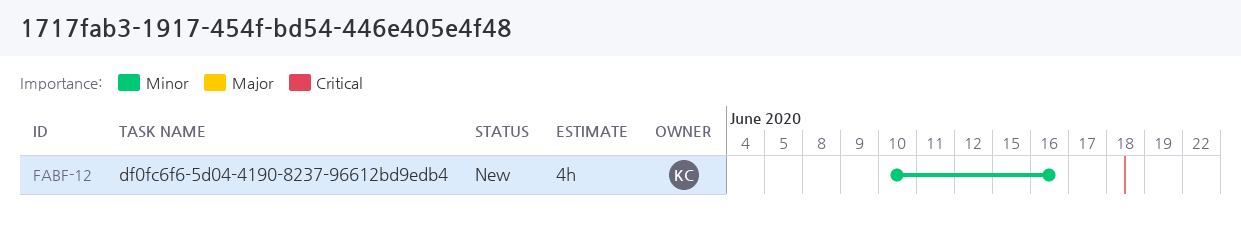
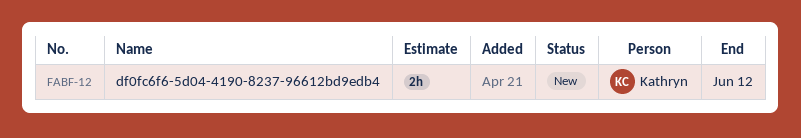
FABF-12, estimate: 4h -> 2h
FABF-12, due: Jun 16 -> Jun 12

